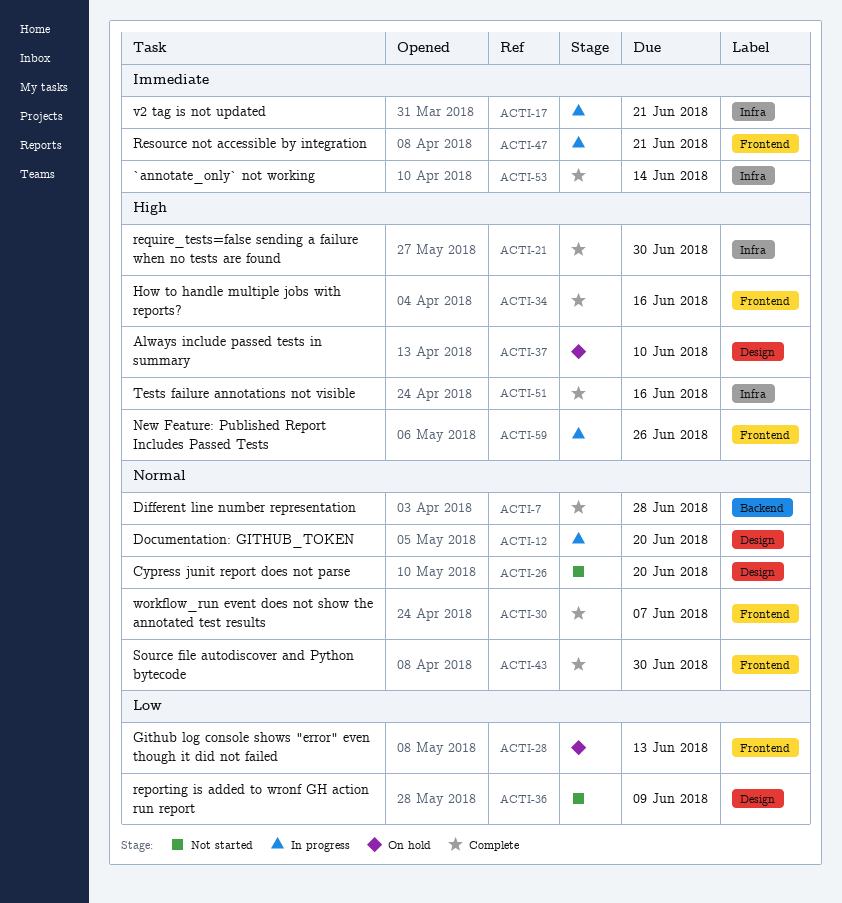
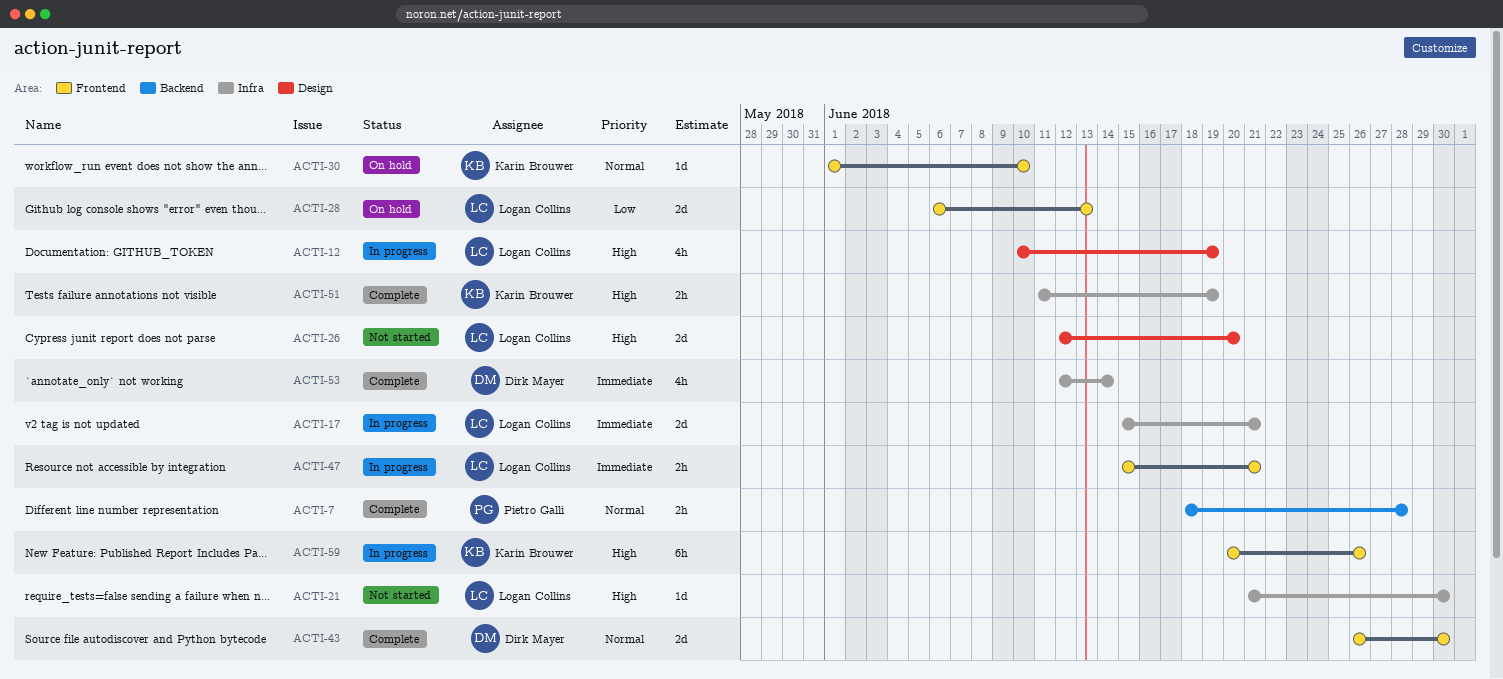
ACTI-12, priority: Normal -> High
ACTI-12, due: Jun 20 -> Jun 19
ACTI-21, status: Complete -> Not started
ACTI-26, priority: Normal -> High
ACTI-30, status: Complete -> On hold
ACTI-30, due: Jun 7 -> Jun 10
ACTI-34: present -> none
ACTI-36: present -> none
ACTI-37: present -> none
ACTI-51, due: Jun 16 -> Jun 19

